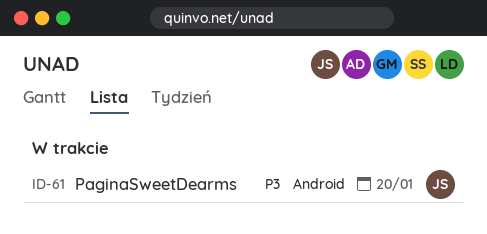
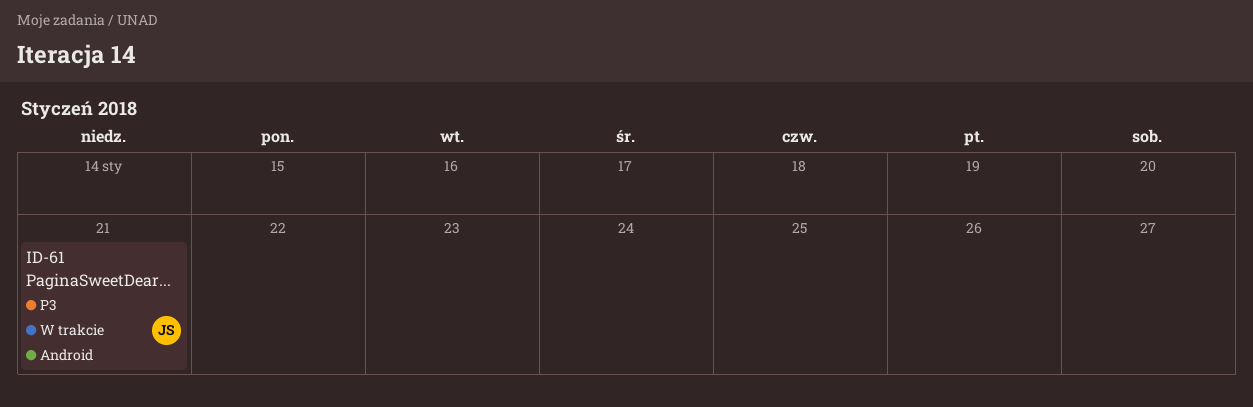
ID-61, due: Jan 20 -> Jan 21

